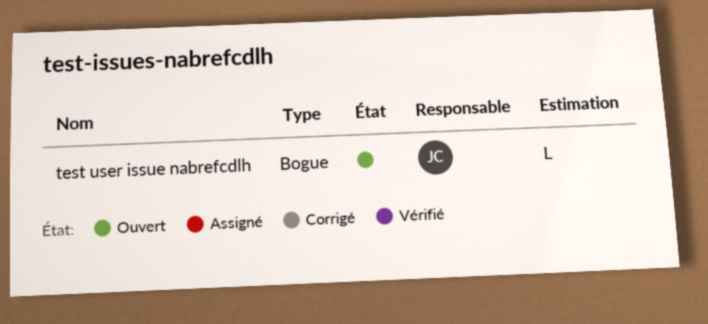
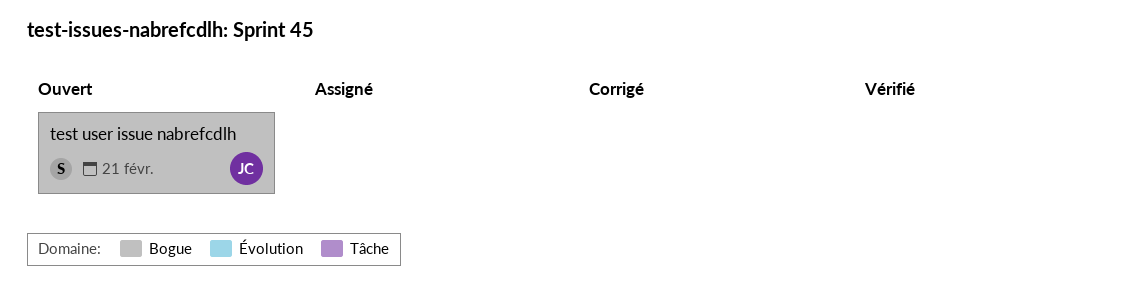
test user issue nabrefcdlh, estimate: L -> S

